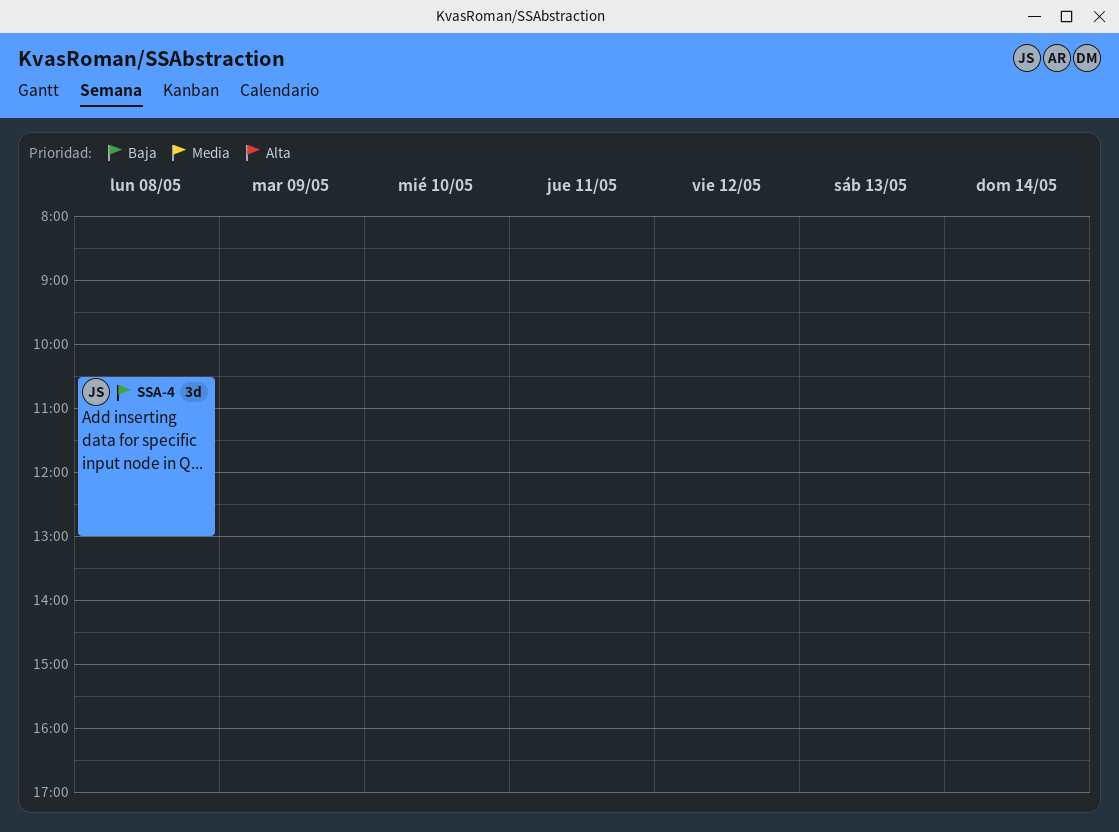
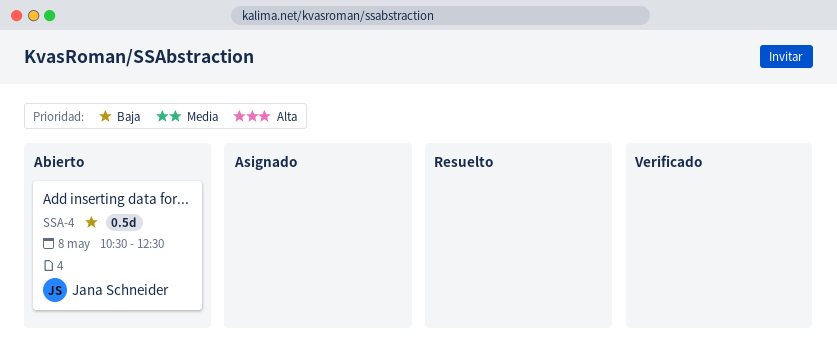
SSA-4, estimate: 3d -> 0.5d
SSA-4, ends: 13:00 -> 12:30

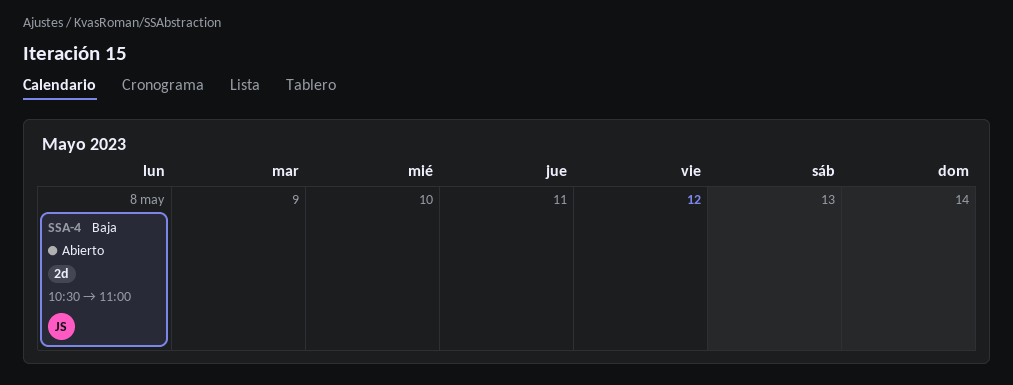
SSA-4, estimate: 0.5d -> 2d
SSA-4, ends: 12:30 -> 11:00

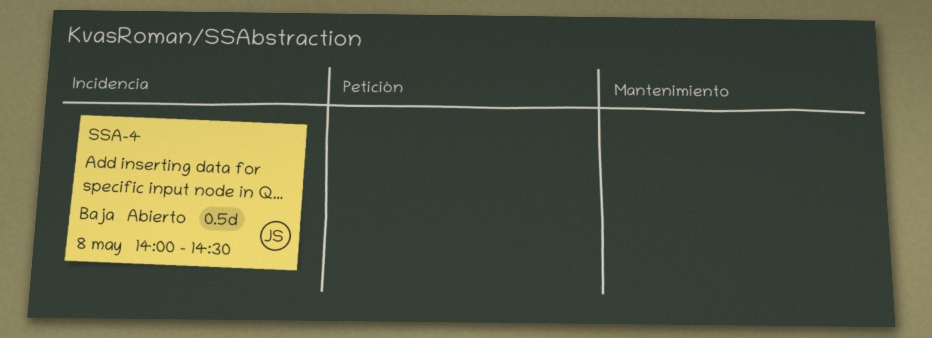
SSA-4, estimate: 2d -> 0.5d
SSA-4, begins: 10:30 -> 14:00
SSA-4, ends: 11:00 -> 14:30

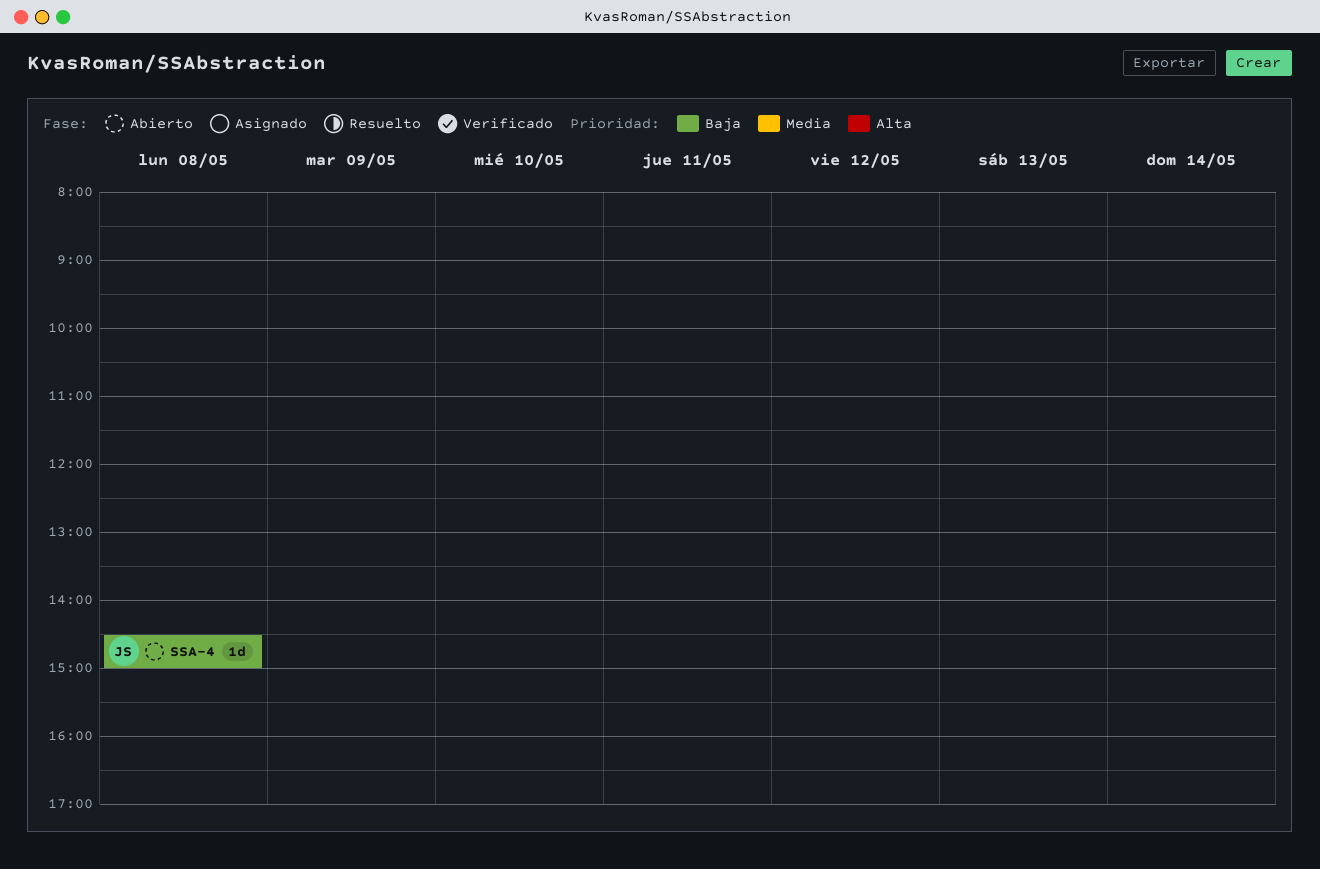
SSA-4, estimate: 0.5d -> 1d
SSA-4, begins: 14:00 -> 14:30
SSA-4, ends: 14:30 -> 15:00

